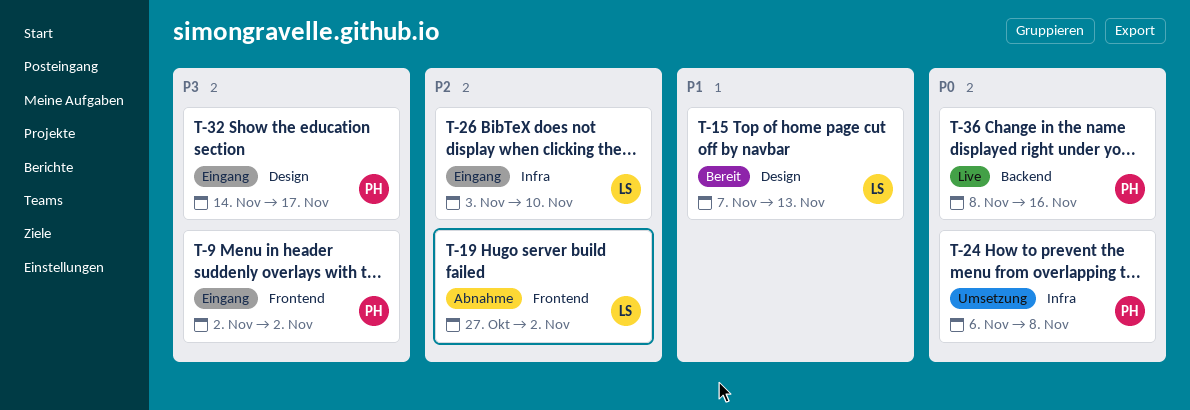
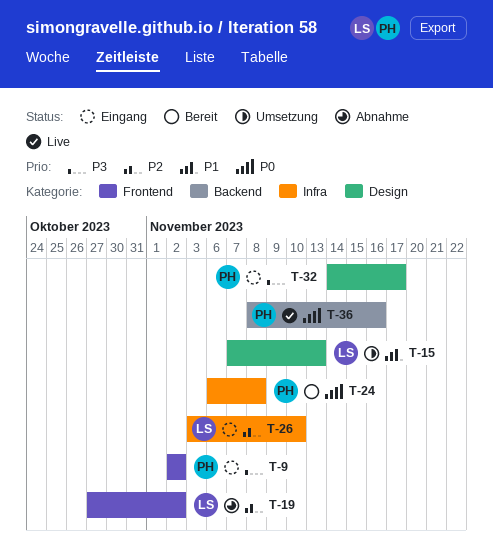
T-15, status: Bereit -> Umsetzung
T-24, status: Umsetzung -> Bereit

